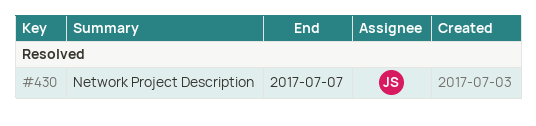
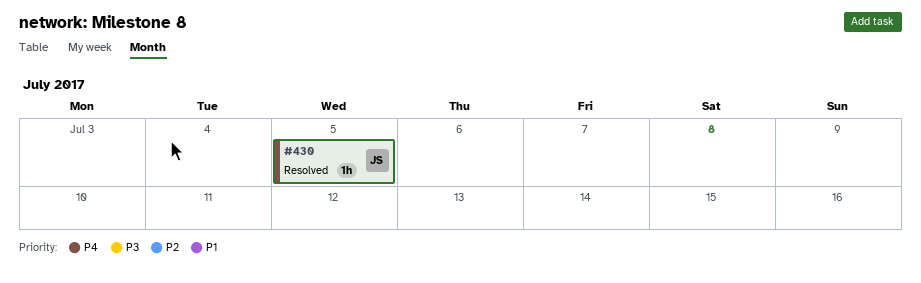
#430, due: Jul 7 -> Jul 5

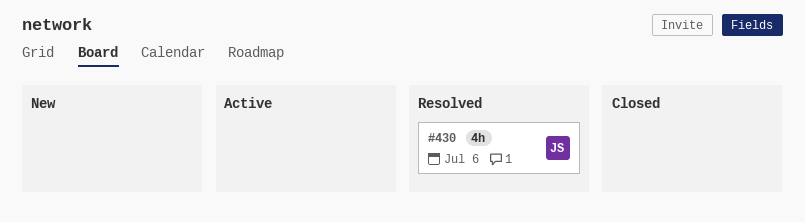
#430, estimate: 1h -> 4h
#430, due: Jul 5 -> Jul 6

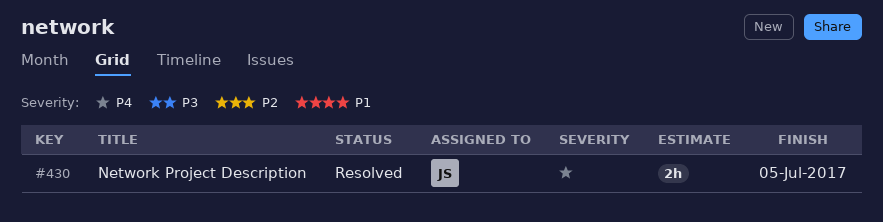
#430, estimate: 4h -> 2h
#430, due: Jul 6 -> Jul 5

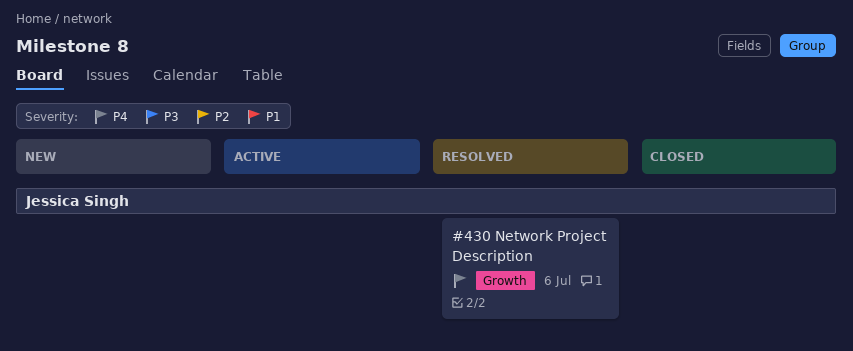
#430, due: Jul 5 -> Jul 6

